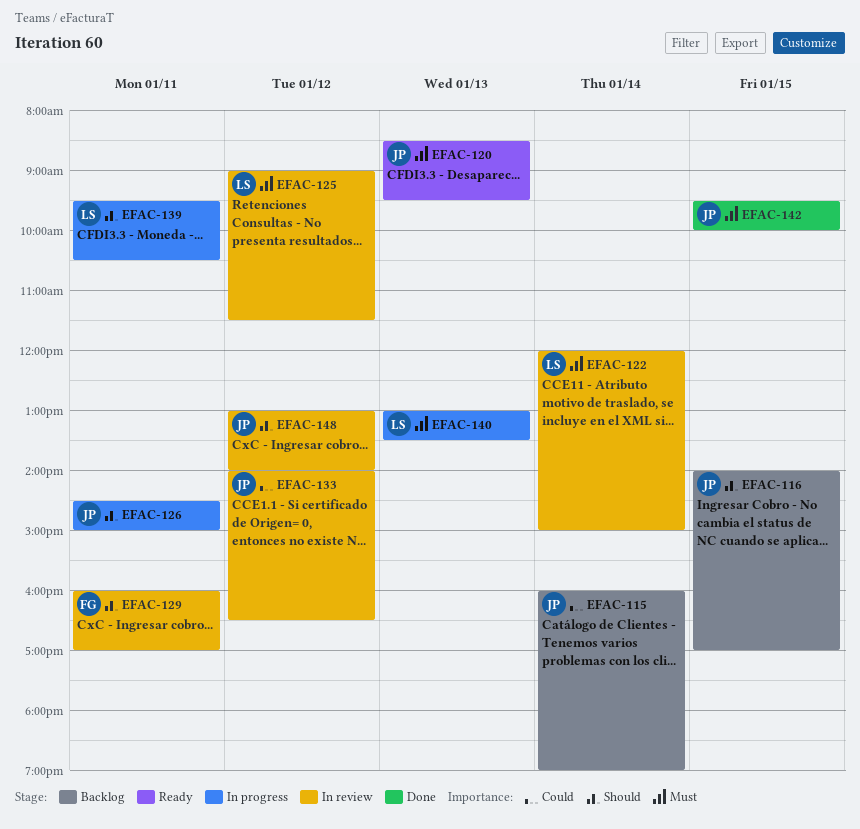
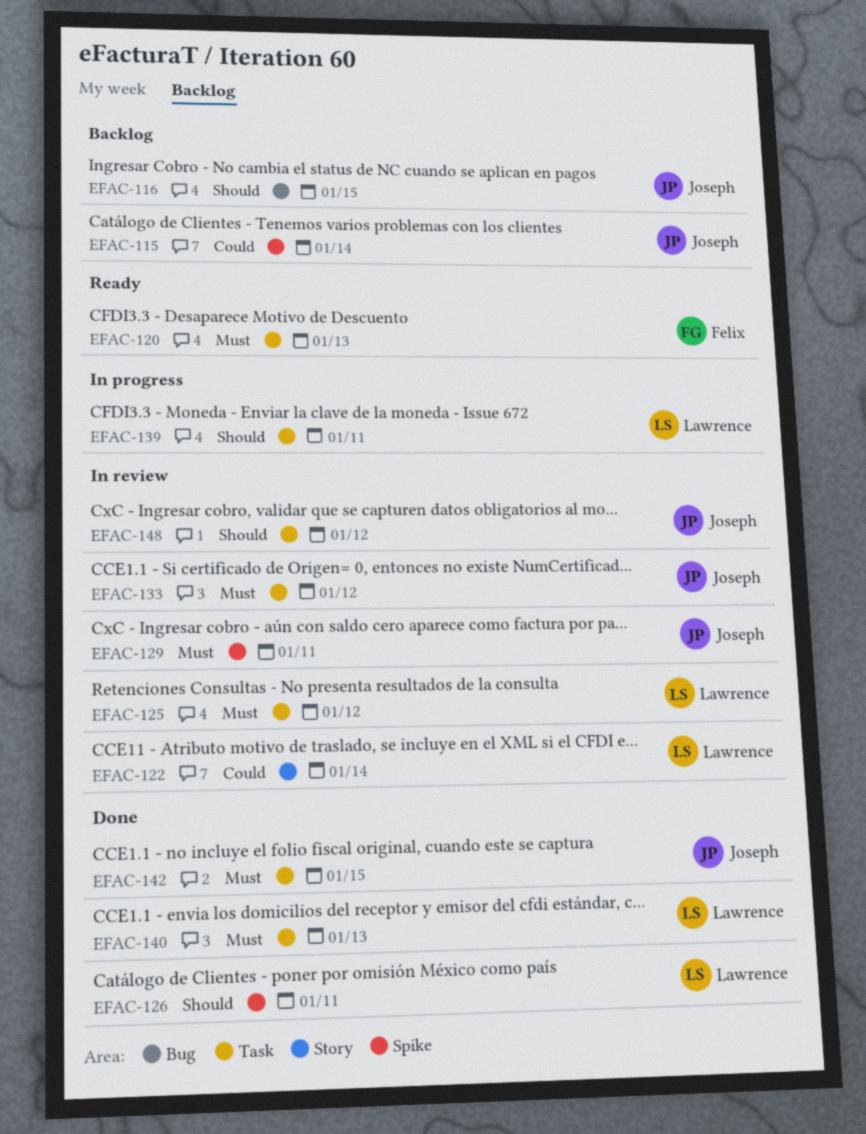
EFAC-120, owner: Joseph -> Felix
EFAC-122, priority: Must -> Could
EFAC-126, status: In progress -> Done
EFAC-126, owner: Joseph -> Lawrence
EFAC-129, owner: Felix -> Joseph
EFAC-129, priority: Should -> Must
EFAC-133, priority: Could -> Must
EFAC-140, status: In progress -> Done

